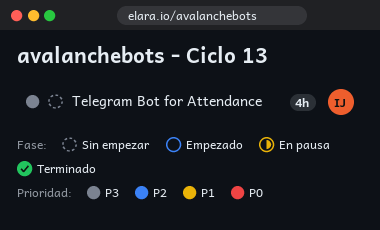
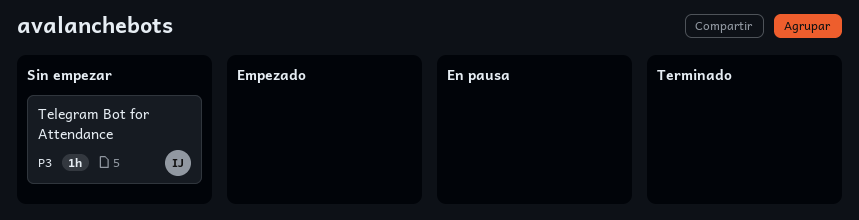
Telegram Bot for Attendance, estimate: 4h -> 1h

